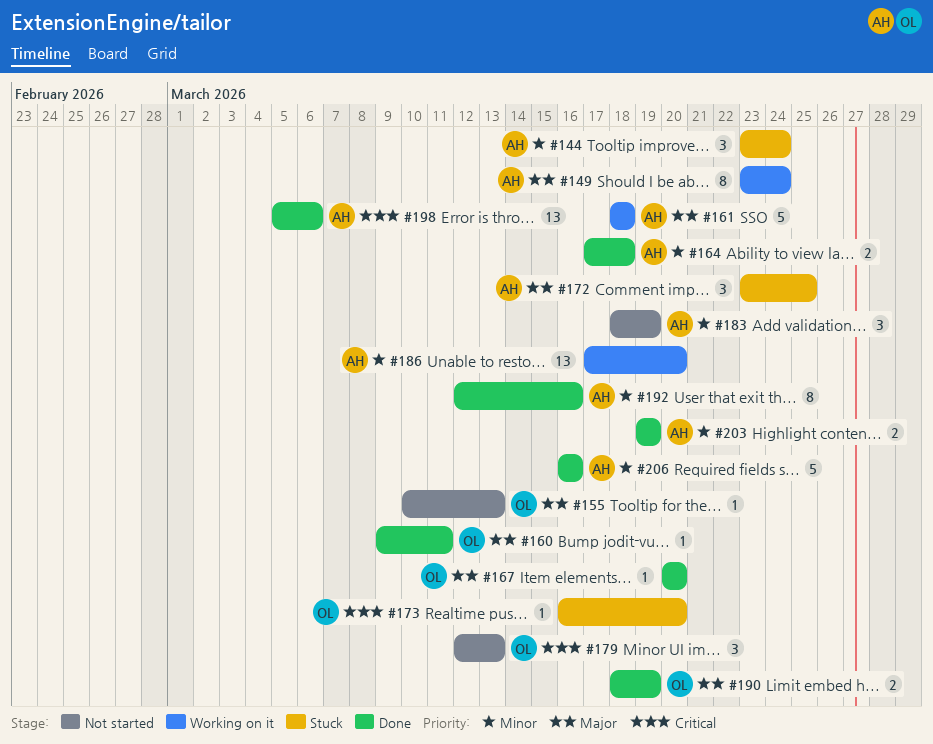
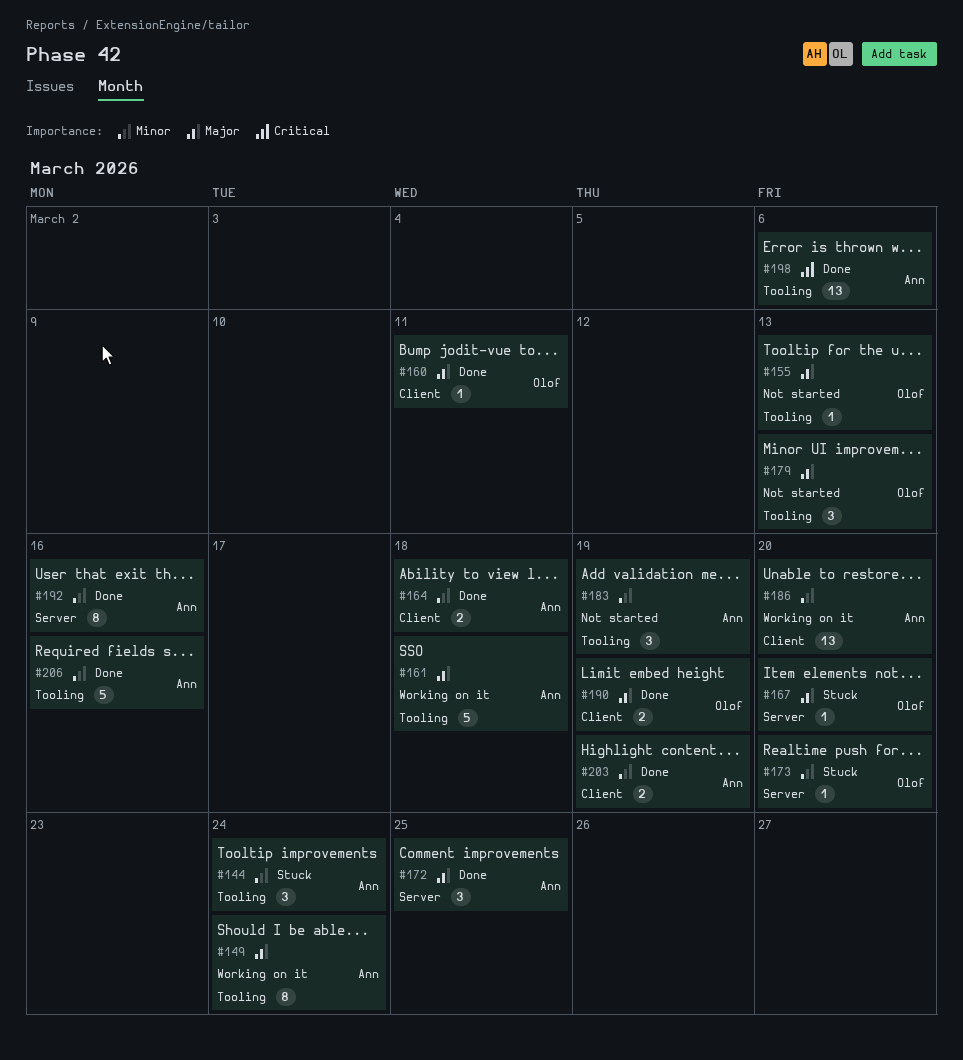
#167, status: Done -> Stuck
#172, status: Stuck -> Done
#173, priority: Critical -> Minor
#179, priority: Critical -> Major

